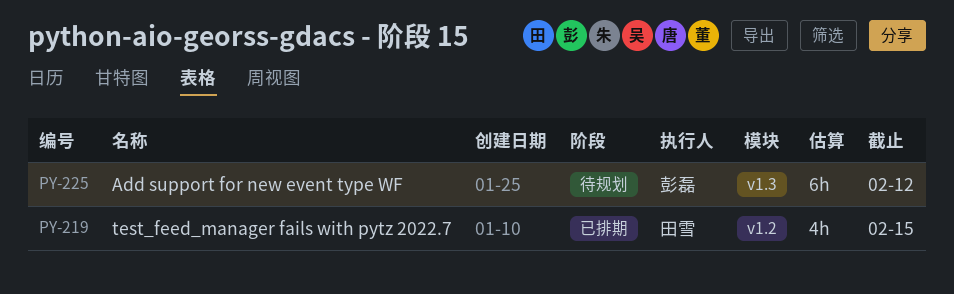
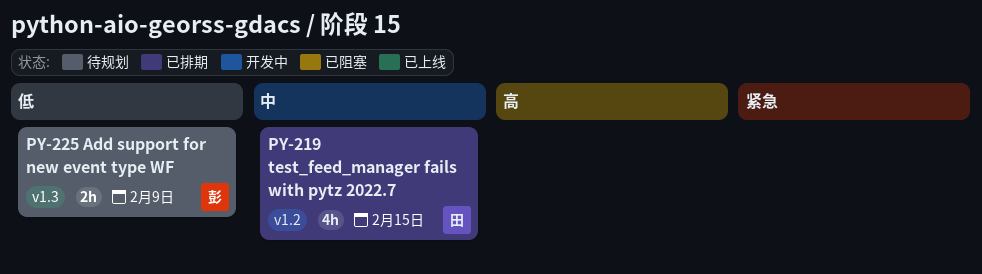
PY-225, estimate: 6h -> 2h
PY-225, due: Feb 12 -> Feb 9

